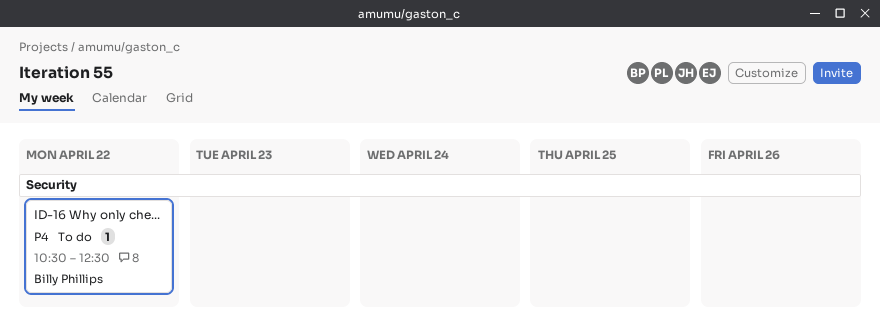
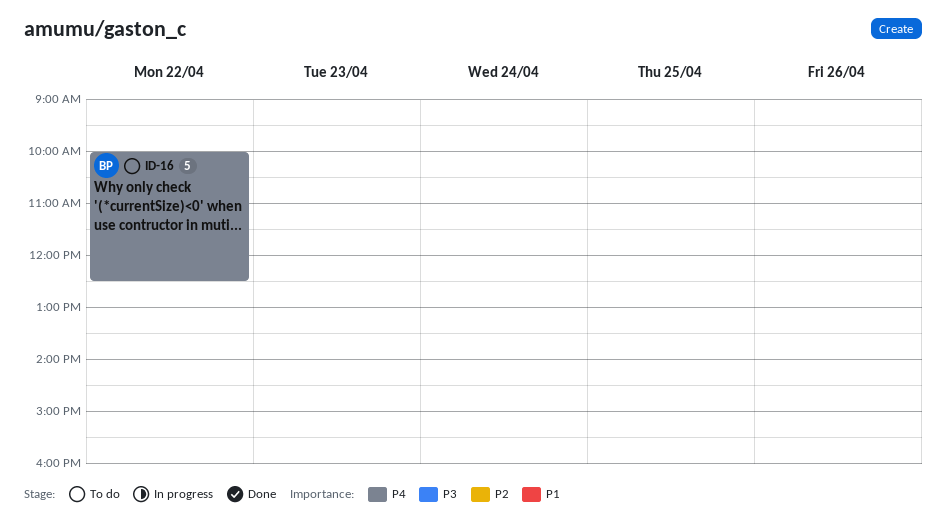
ID-16, estimate: 1 -> 5
ID-16, begins: 10:30 -> 10:00

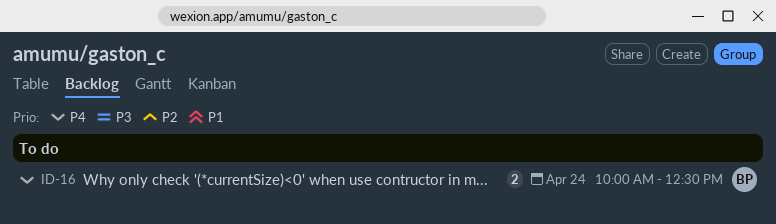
ID-16, estimate: 5 -> 2
ID-16, day: Apr 22 -> Apr 24

